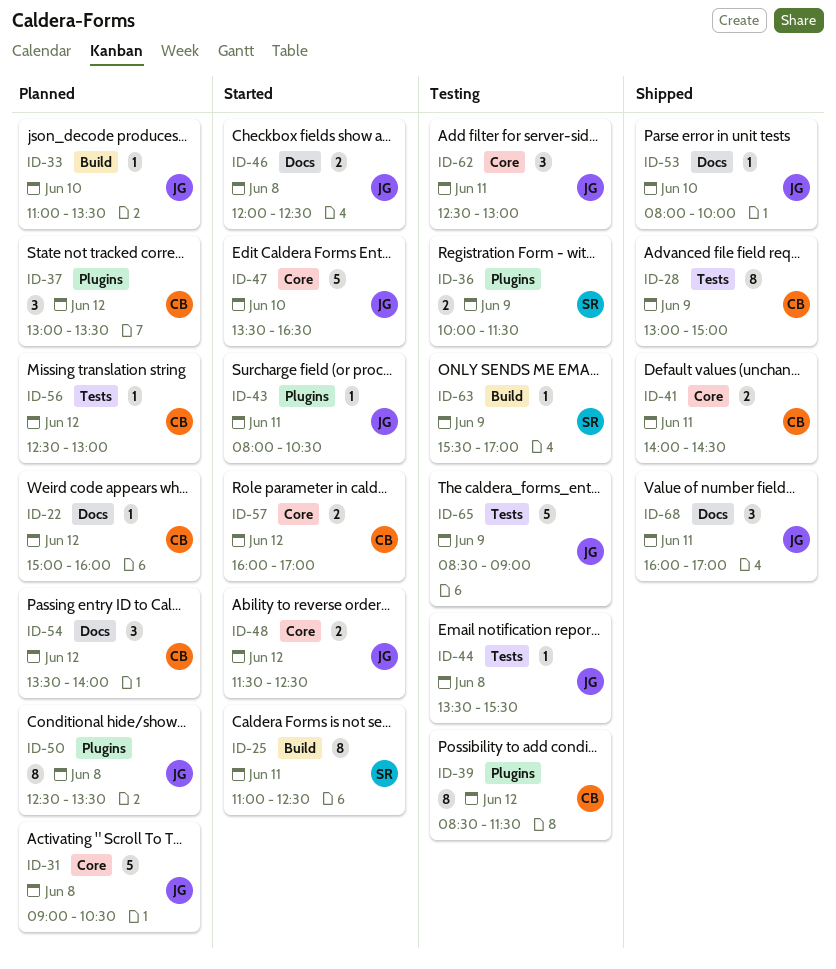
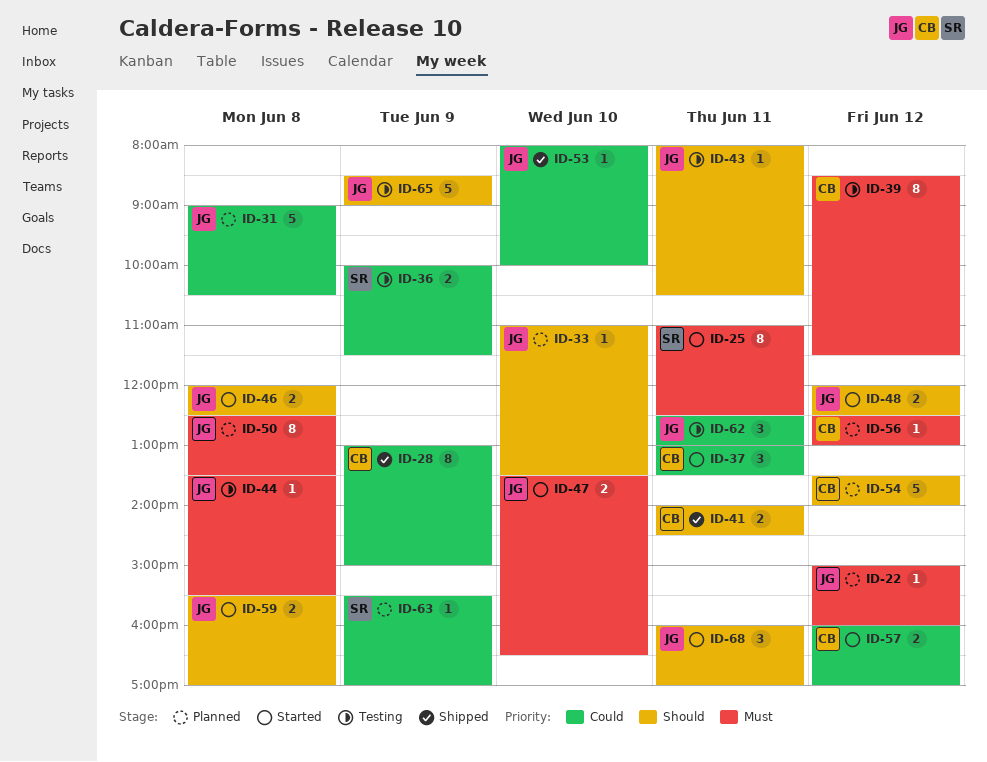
ID-22, owner: CB -> JG
ID-37, status: Planned -> Started
ID-37, day: Jun 12 -> Jun 11
ID-43, status: Started -> Testing
ID-47, estimate: 5 -> 2
ID-48, begins: 11:30 -> 12:00
ID-54, estimate: 3 -> 5
ID-59: none -> present
ID-63, status: Testing -> Planned
ID-68, status: Shipped -> Started

